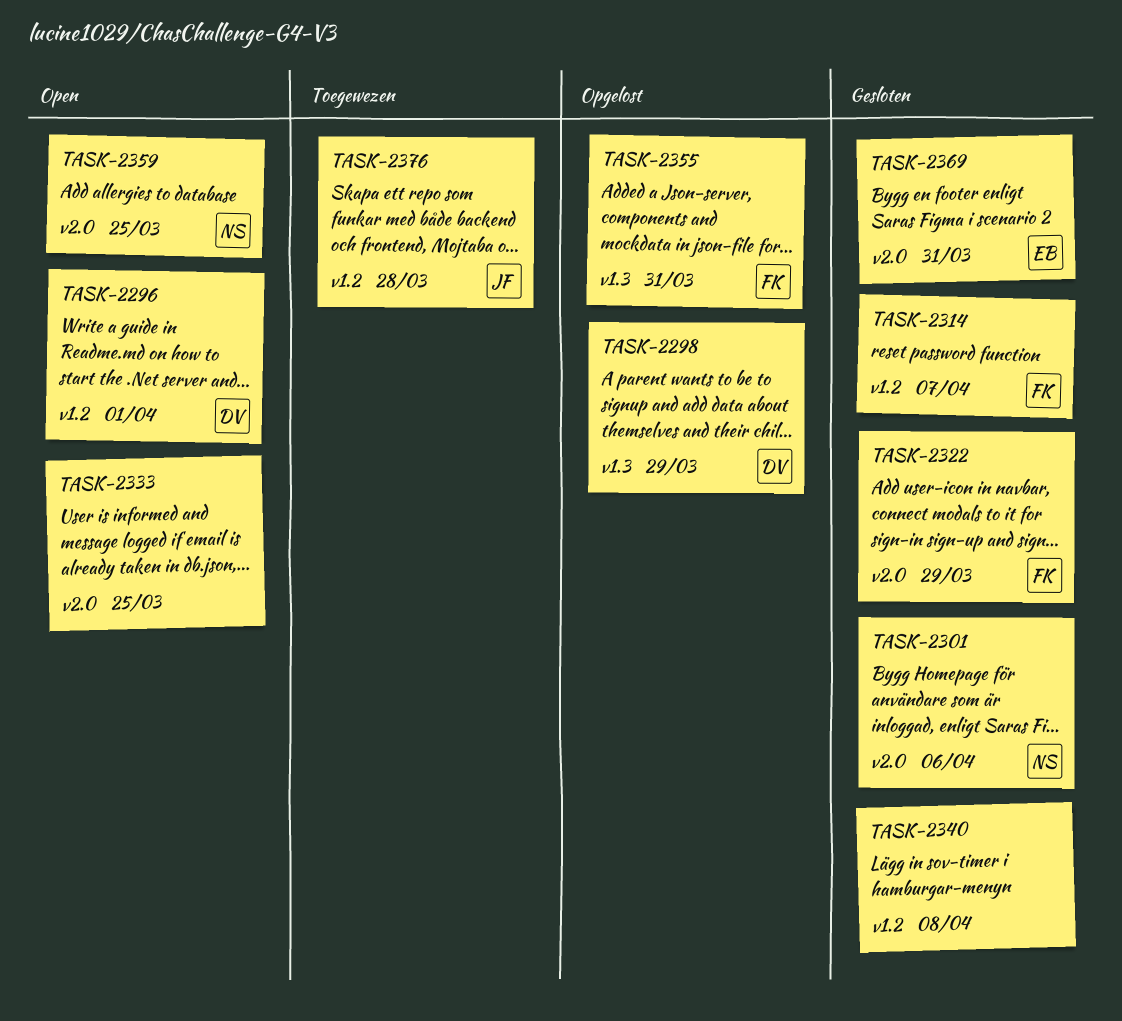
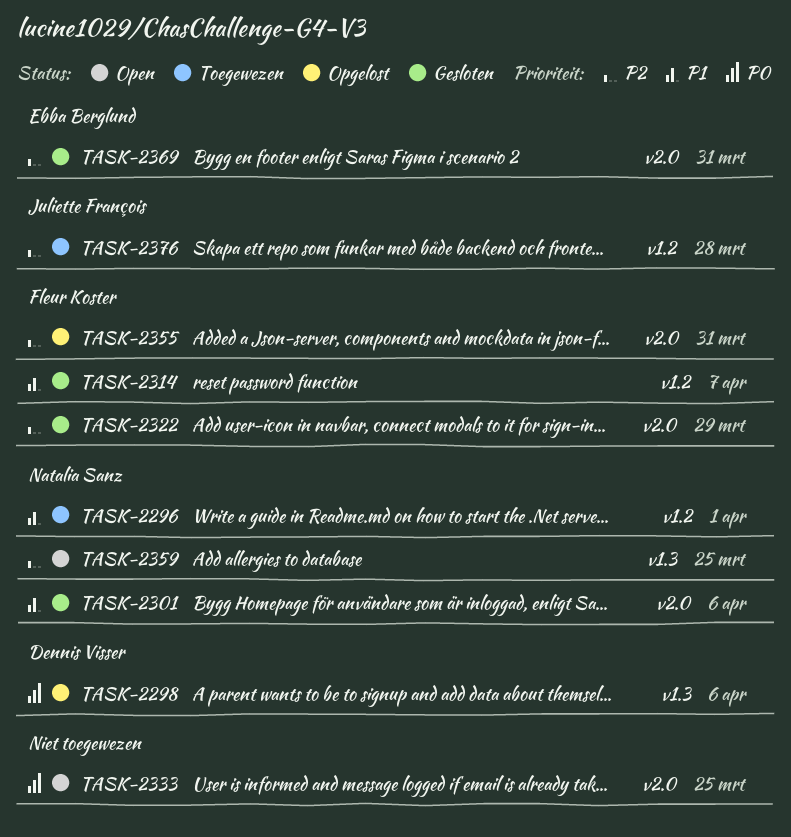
TASK-2296, status: Open -> Toegewezen
TASK-2296, owner: Dennis Visser -> Natalia Sanz
TASK-2298, due: Mar 29 -> Apr 6
TASK-2340: present -> none
TASK-2355, label: v1.3 -> v2.0
TASK-2359, label: v2.0 -> v1.3

